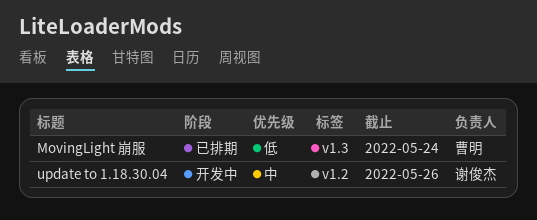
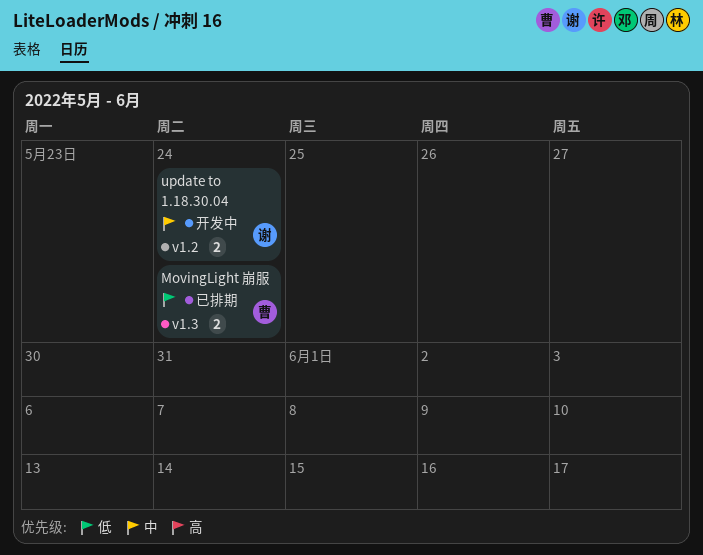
update to 1.18.30.04, due: May 26 -> May 24

